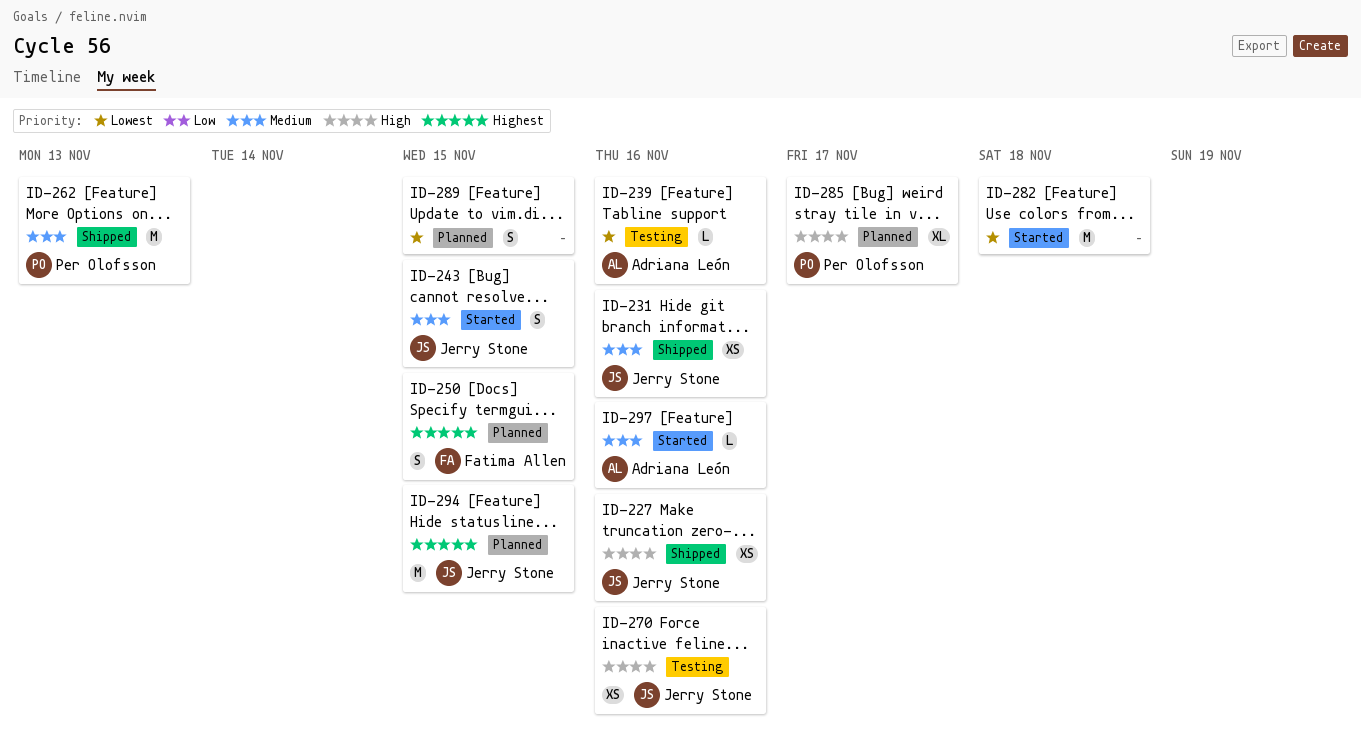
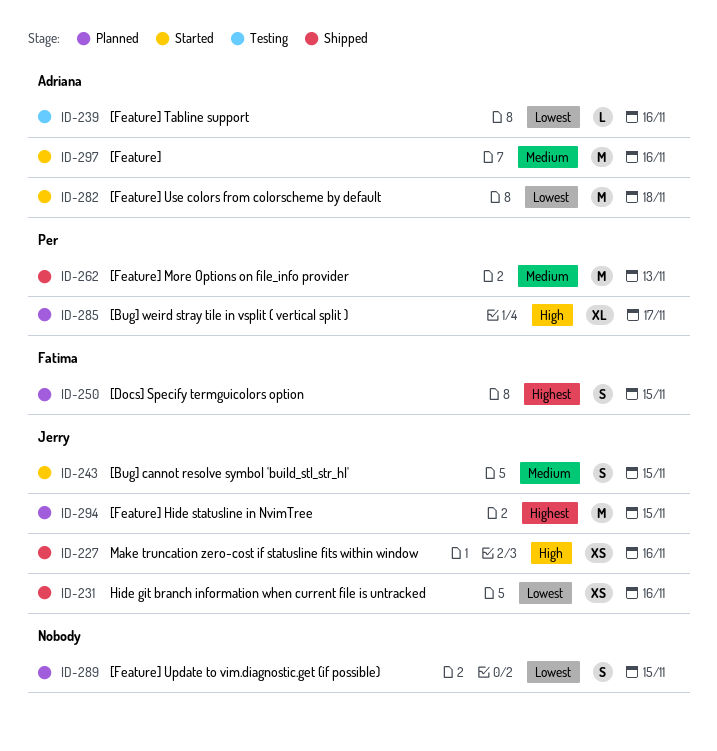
ID-231, priority: Medium -> Lowest
ID-270: present -> none
ID-282, owner: none -> Adriana León
ID-297, estimate: L -> M

